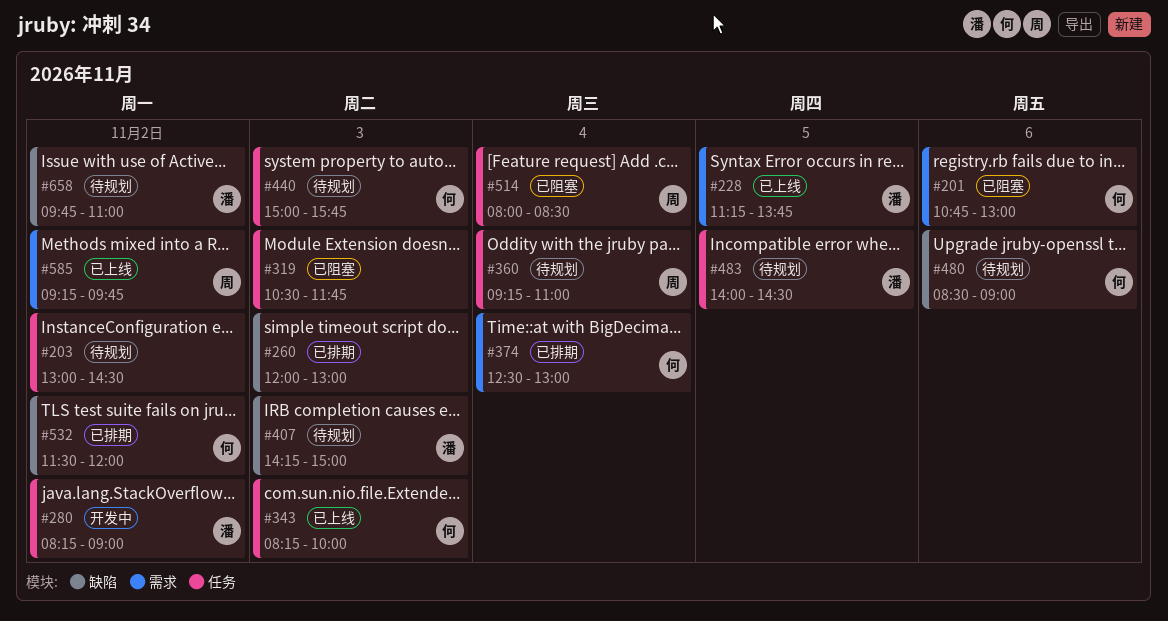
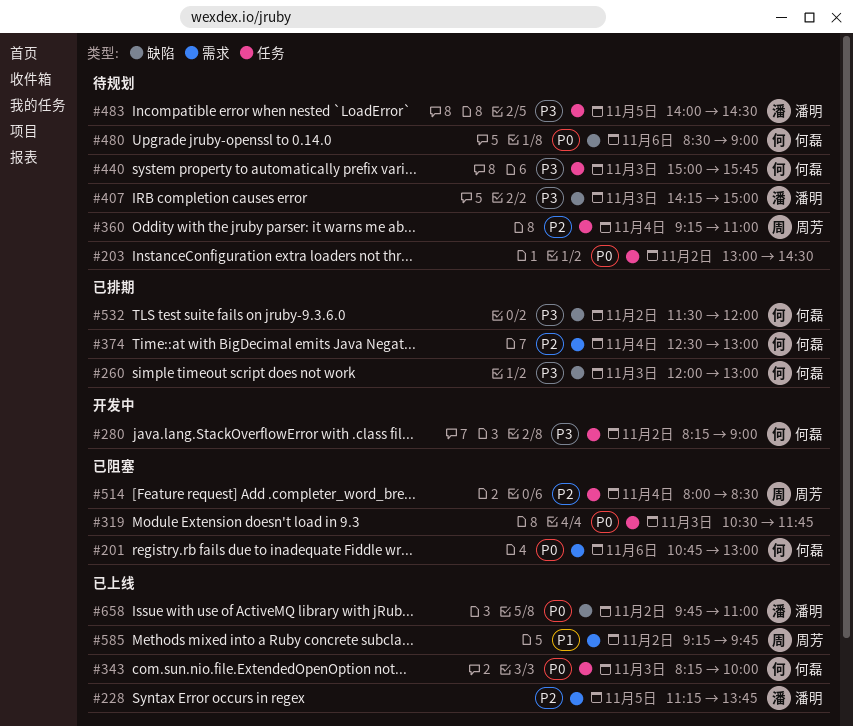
#260, owner: none -> 何磊
#280, owner: 潘明 -> 何磊
#658, status: 待规划 -> 已上线

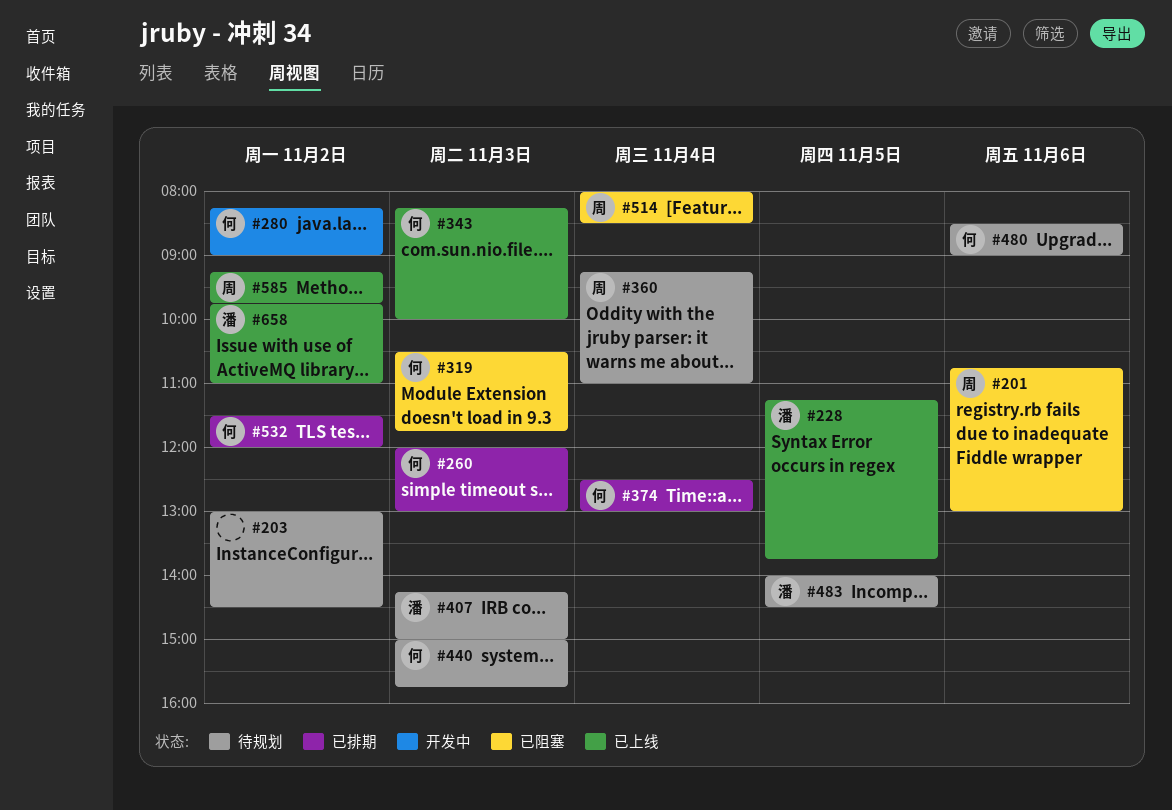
#201, owner: 何磊 -> 周芳
#319, owner: none -> 何磊

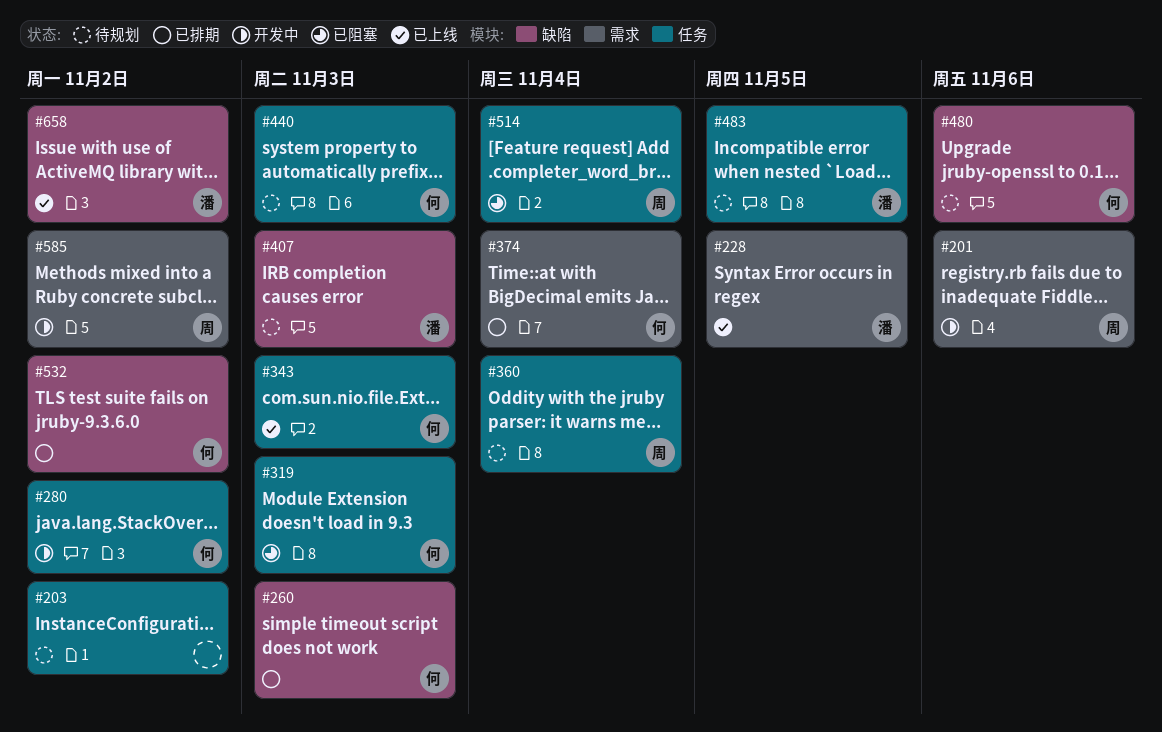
#201, status: 已阻塞 -> 开发中
#585, status: 已上线 -> 开发中

